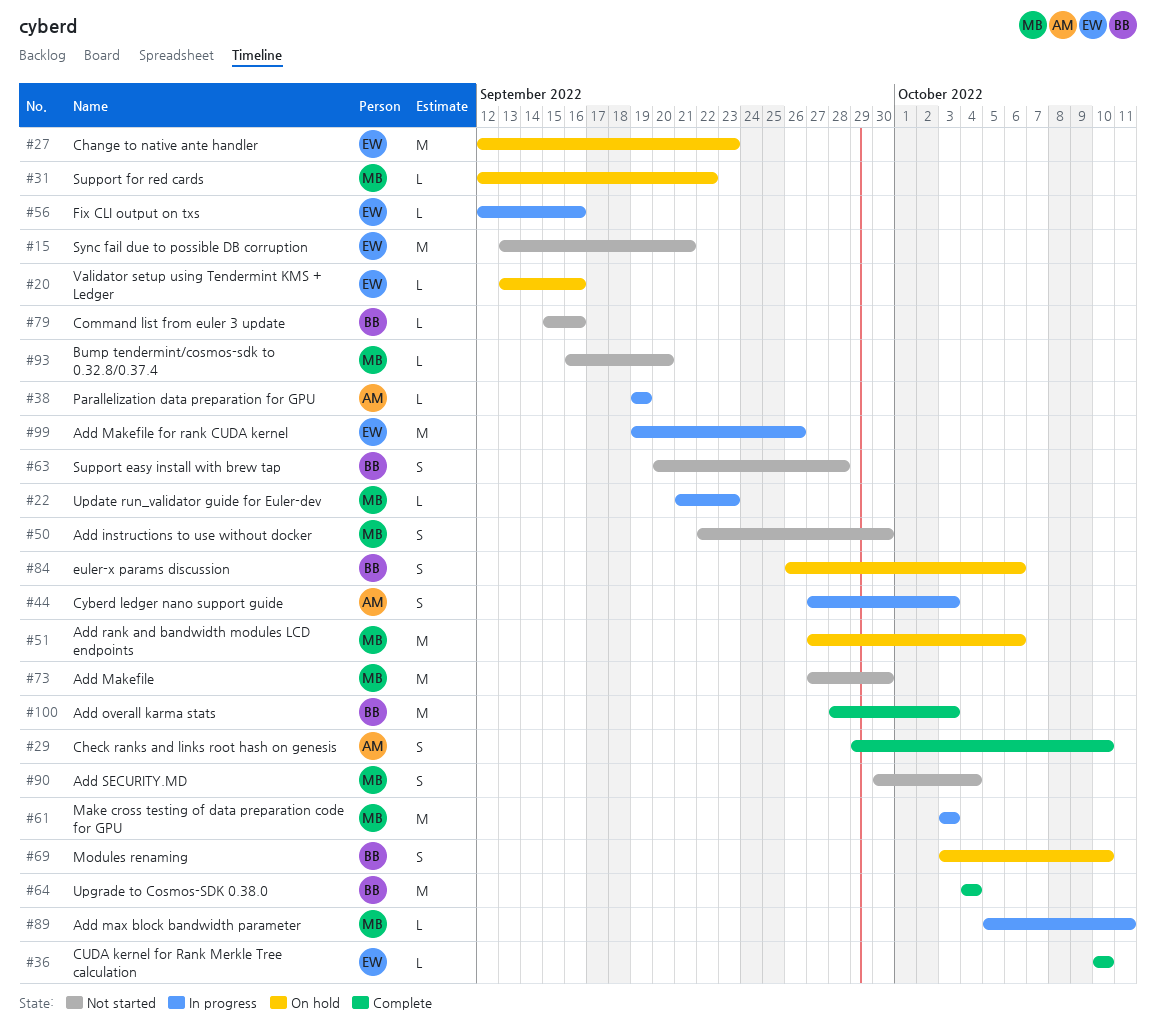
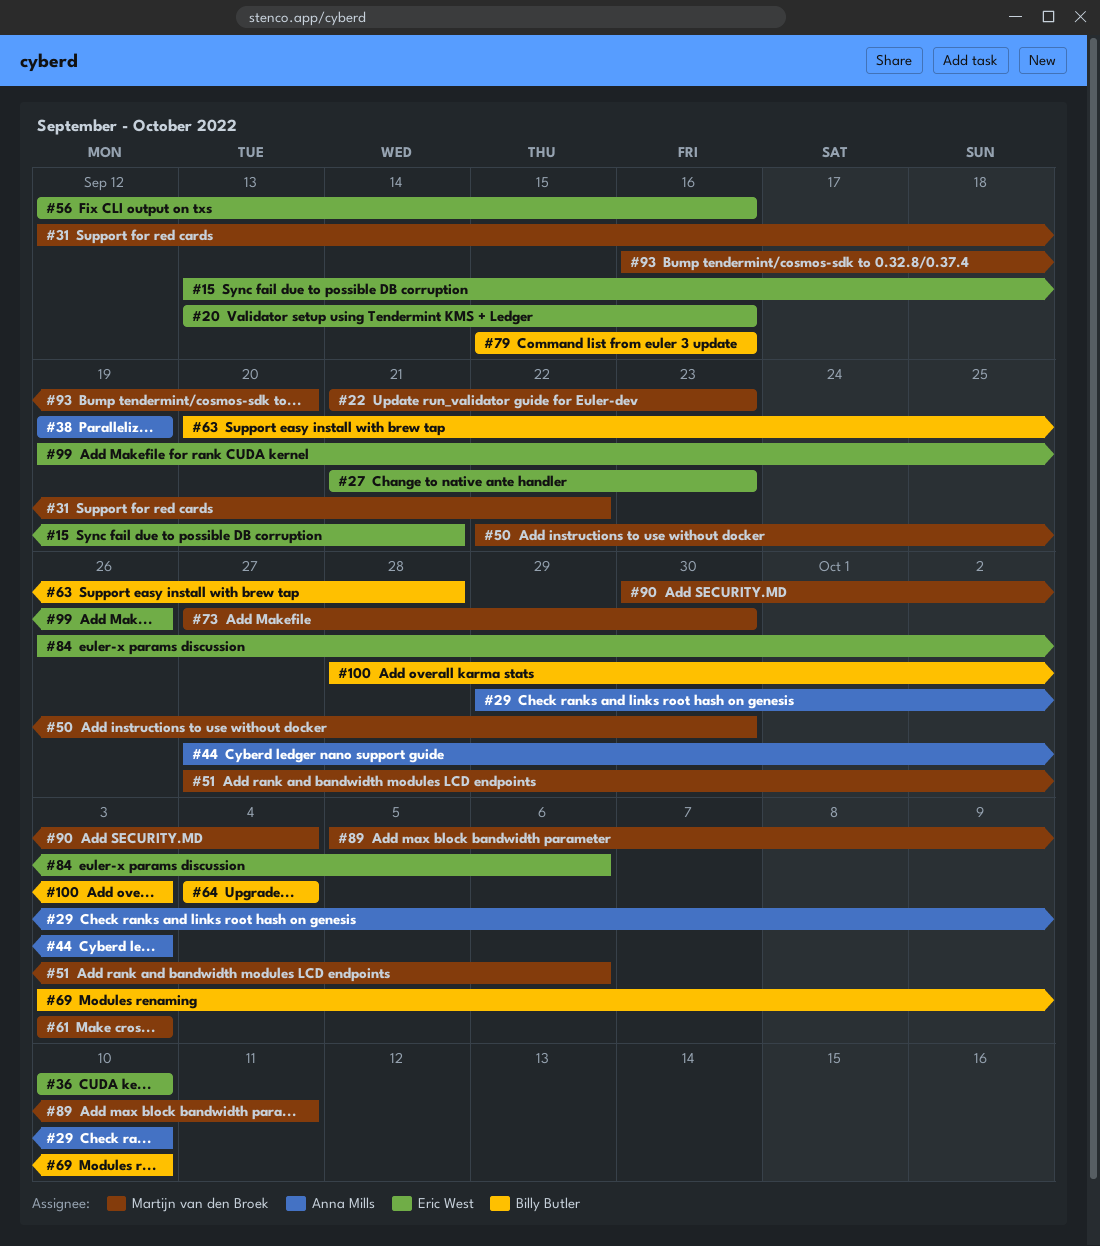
#27, start: Sep 12 -> Sep 21
#84, owner: Billy Butler -> Eric West

